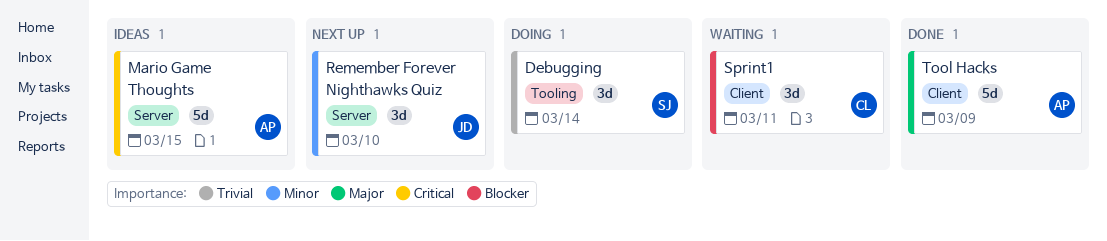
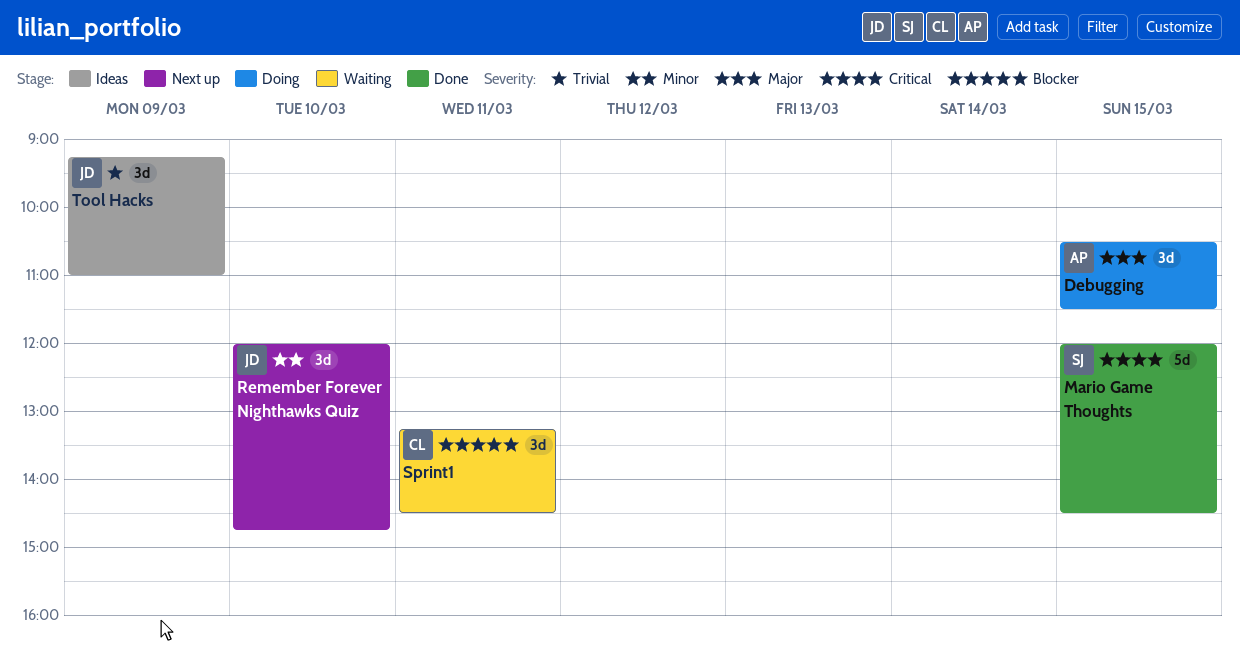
Debugging, owner: SJ -> AP
Debugging, priority: Trivial -> Major
Debugging, day: Mar 14 -> Mar 15
Mario Game Thoughts, status: Ideas -> Done
Mario Game Thoughts, owner: AP -> SJ
Tool Hacks, status: Done -> Ideas
Tool Hacks, owner: AP -> JD
Tool Hacks, priority: Major -> Trivial
Tool Hacks, estimate: 5d -> 3d

